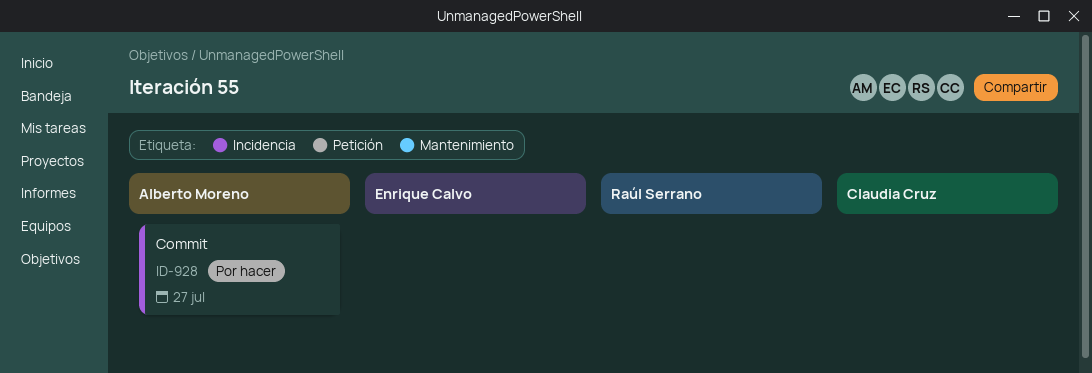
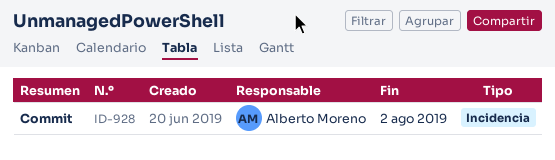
ID-928, due: Jul 27 -> Aug 2

